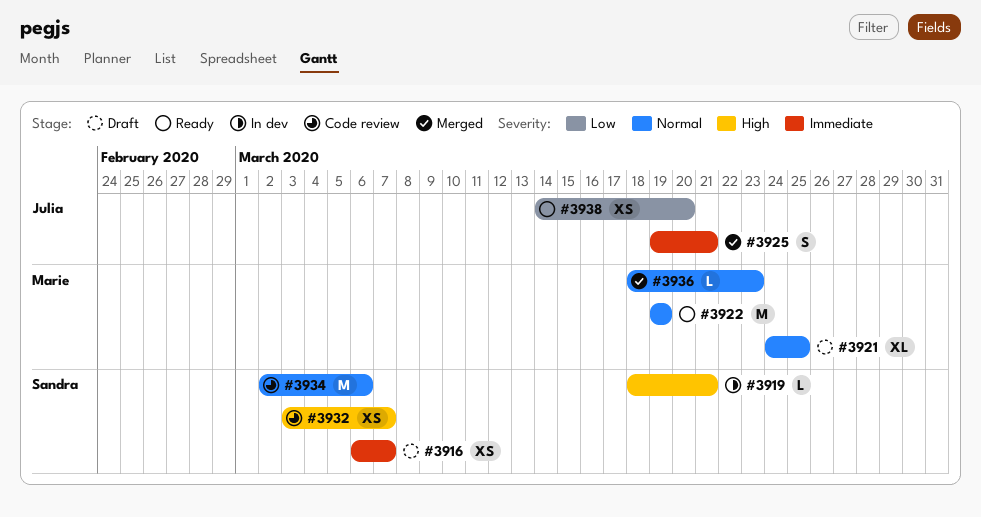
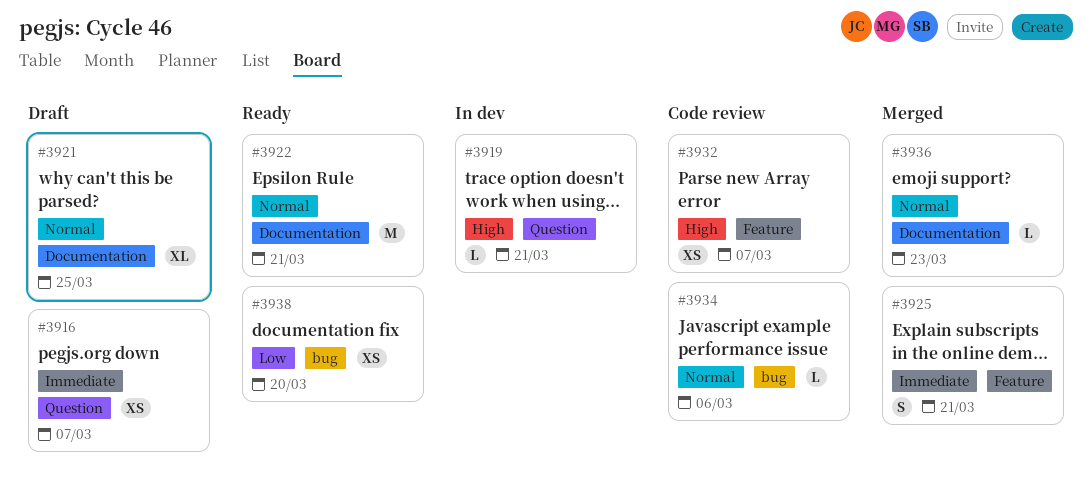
#3922, due: Mar 19 -> Mar 21
#3934, estimate: M -> L

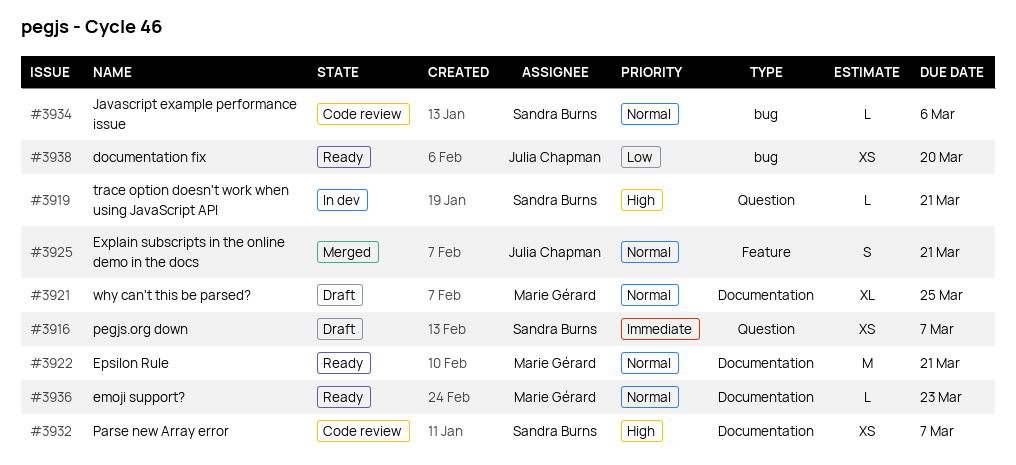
#3925, priority: Immediate -> Normal
#3932, label: Feature -> Documentation
#3936, status: Merged -> Ready

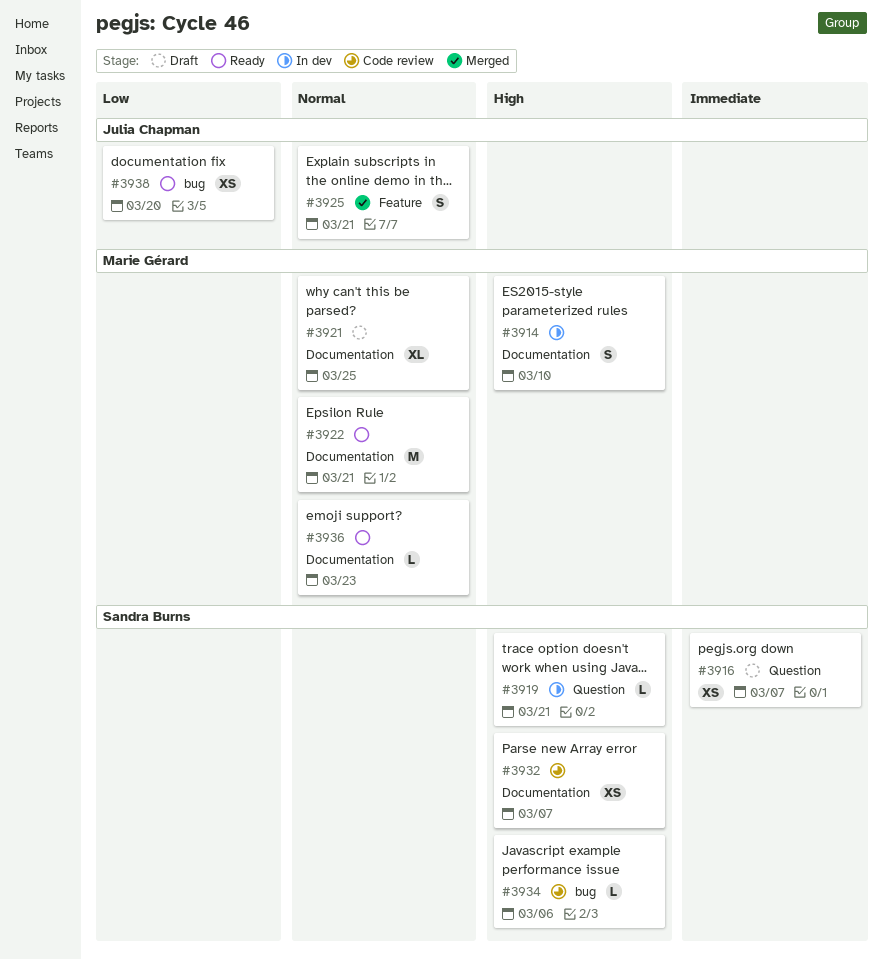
#3914: none -> present
#3934, priority: Normal -> High

